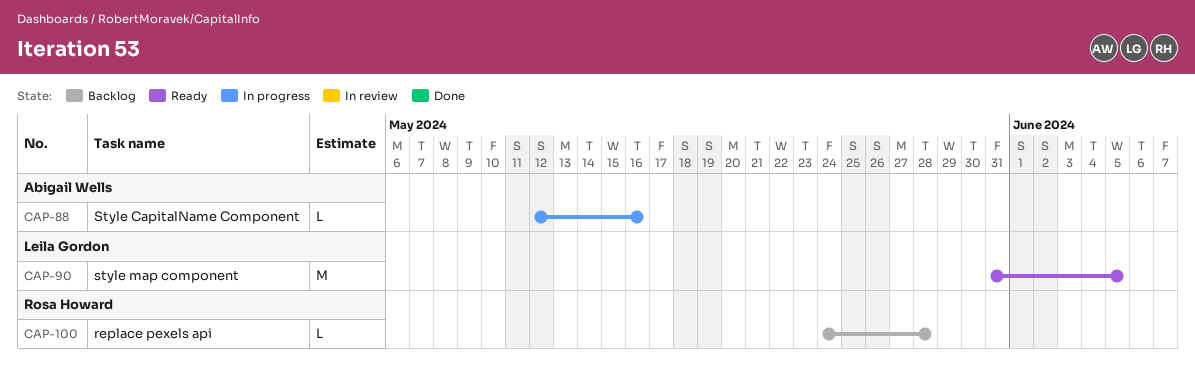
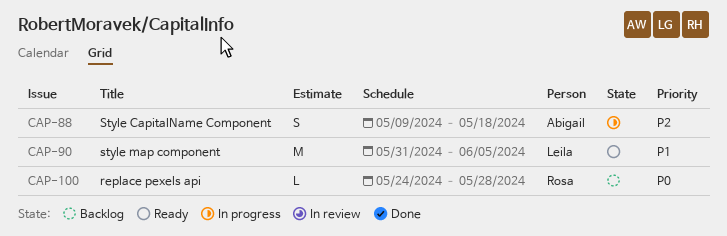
CAP-88, estimate: L -> S
CAP-88, start: May 12 -> May 9
CAP-88, due: May 16 -> May 18

